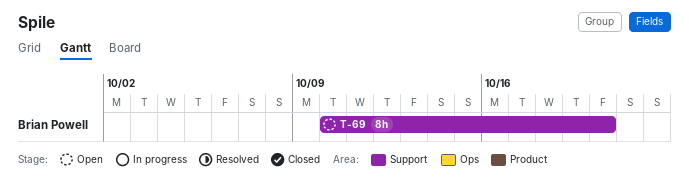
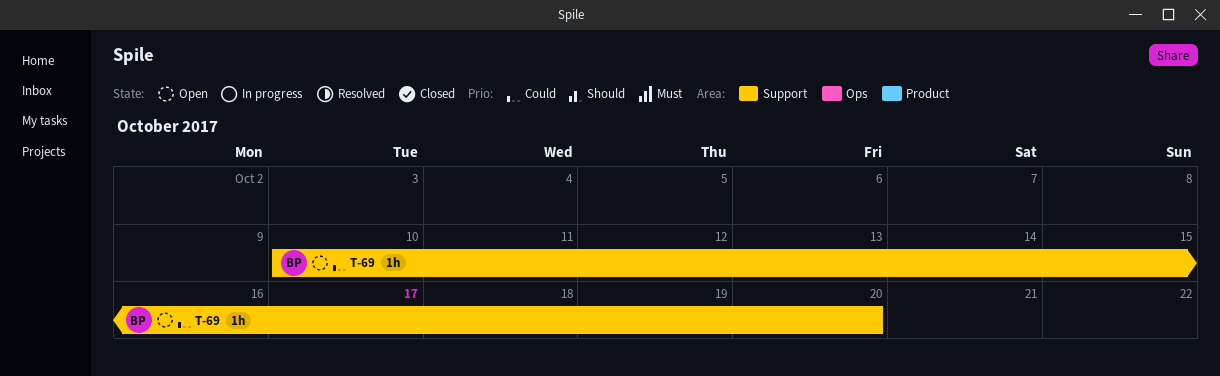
T-69, estimate: 8h -> 1h

